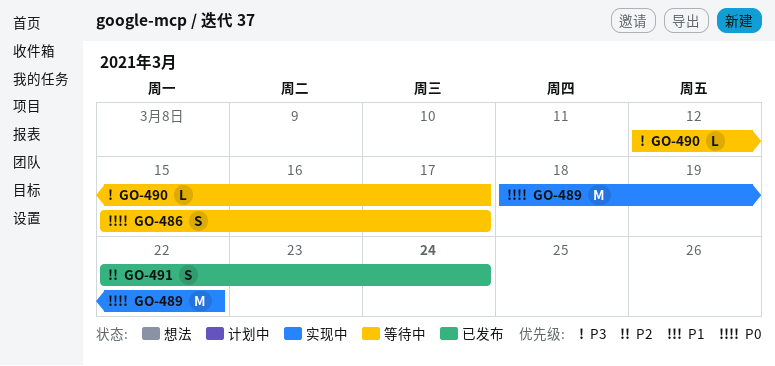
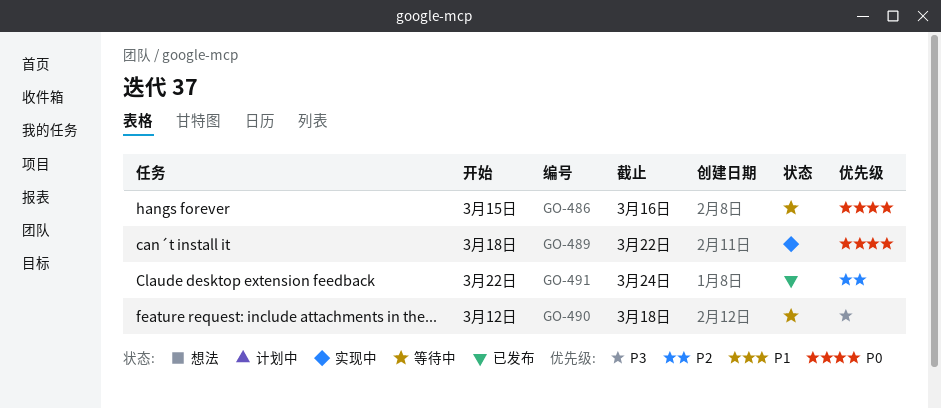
GO-486, due: Mar 17 -> Mar 16
GO-490, due: Mar 17 -> Mar 18

